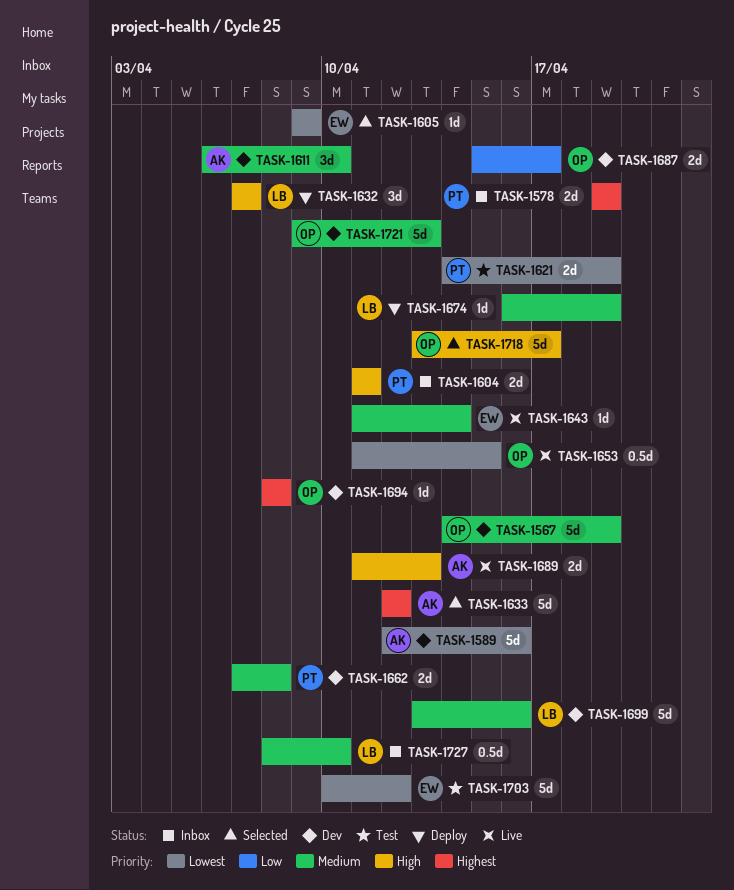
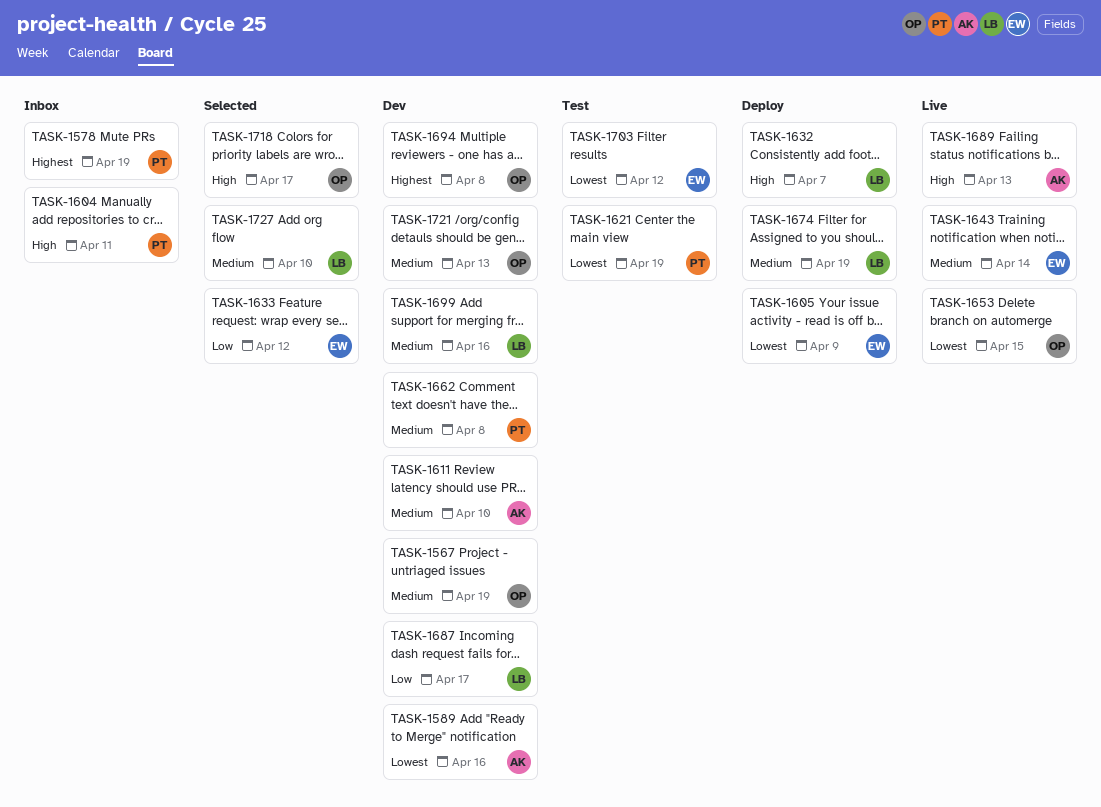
TASK-1605, status: Selected -> Deploy
TASK-1633, owner: AK -> EW
TASK-1633, priority: Highest -> Low
TASK-1687, owner: OP -> LB
TASK-1727, status: Inbox -> Selected

